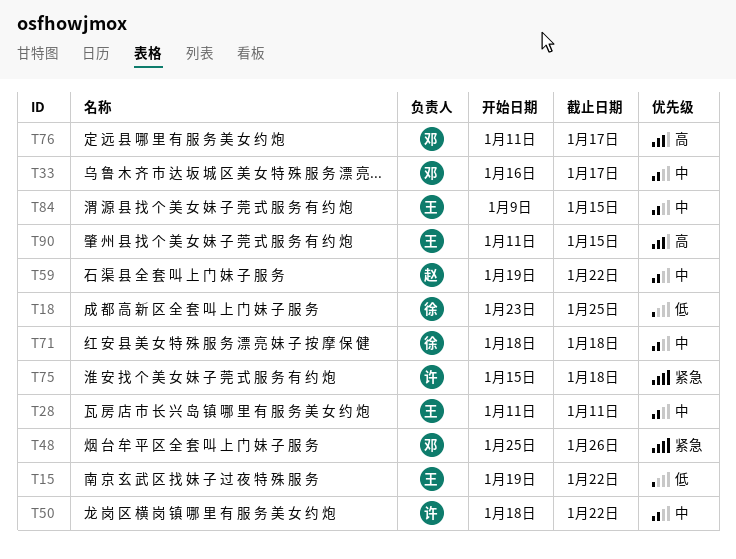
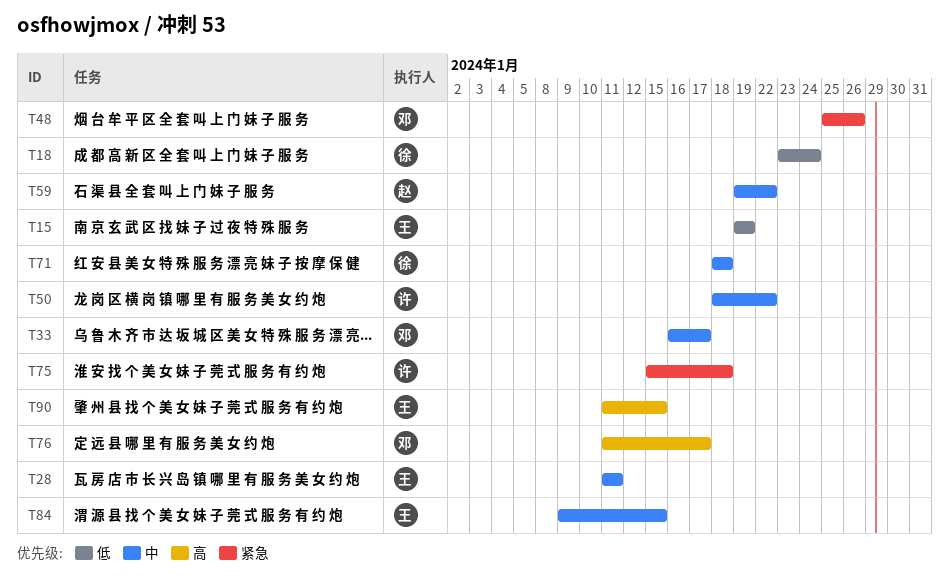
T15, due: Jan 22 -> Jan 19
T18, due: Jan 25 -> Jan 24

